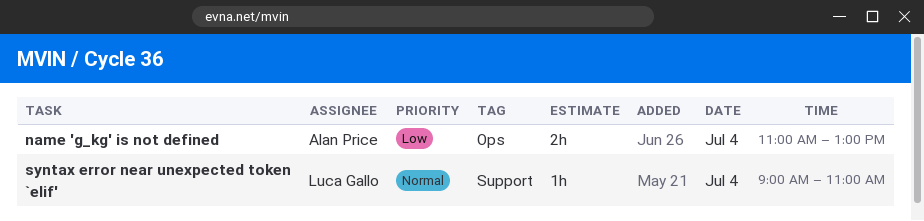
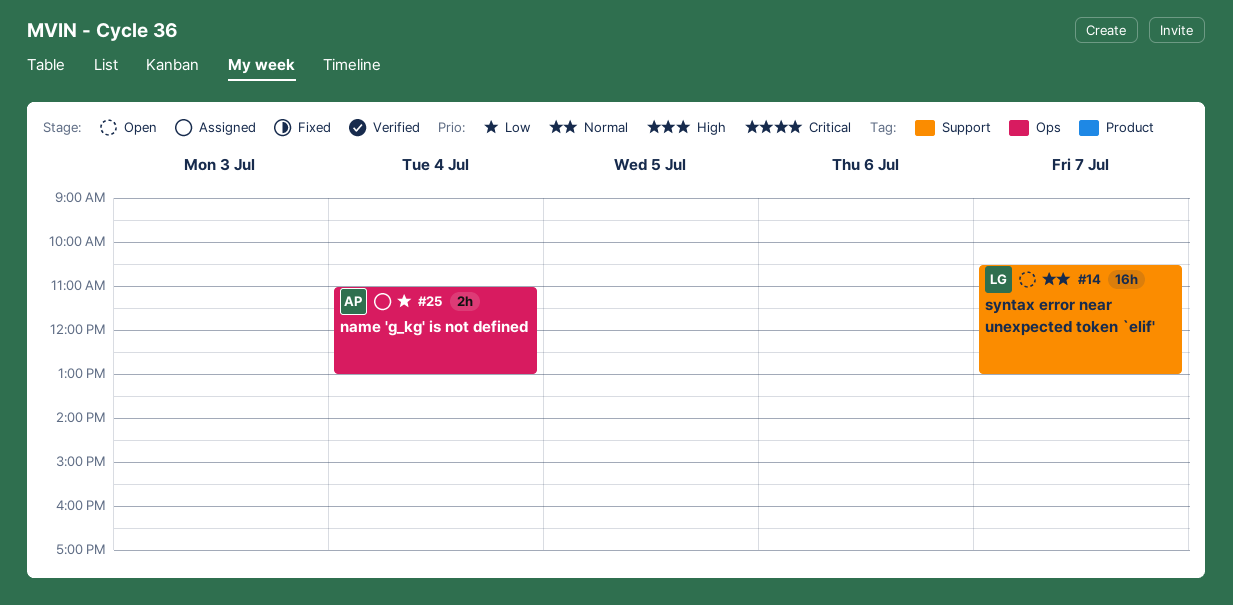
syntax error near unexpected token `elif', estimate: 1h -> 16h
syntax error near unexpected token `elif', day: Jul 4 -> Jul 7
syntax error near unexpected token `elif', begins: 09:00 -> 10:30
syntax error near unexpected token `elif', ends: 11:00 -> 13:00

